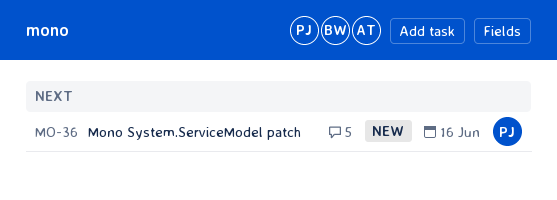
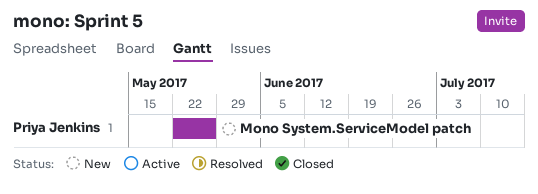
Mono System.ServiceModel patch, due: Jun 16 -> May 26

